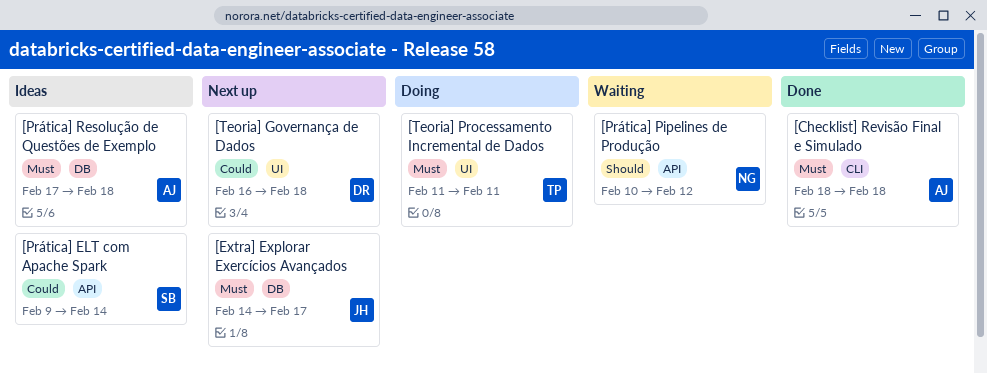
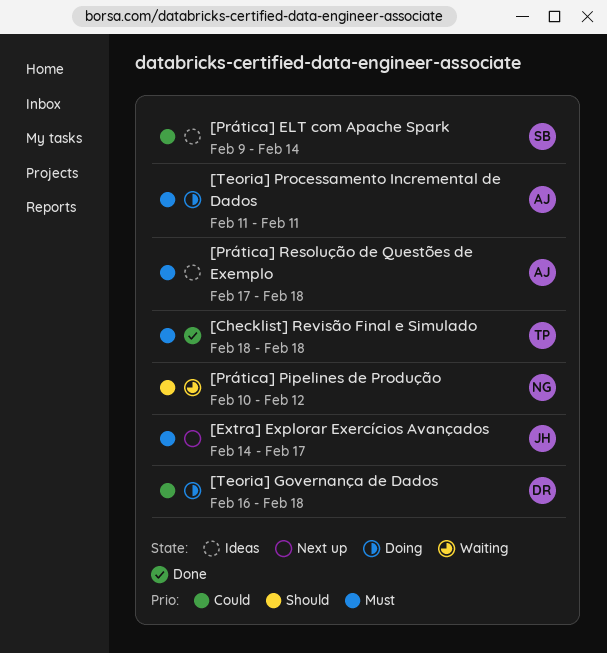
[Checklist] Revisão Final e Simulado, owner: AJ -> TP
[Teoria] Governança de Dados, status: Next up -> Doing
[Teoria] Processamento Incremental de Dados, owner: TP -> AJ

